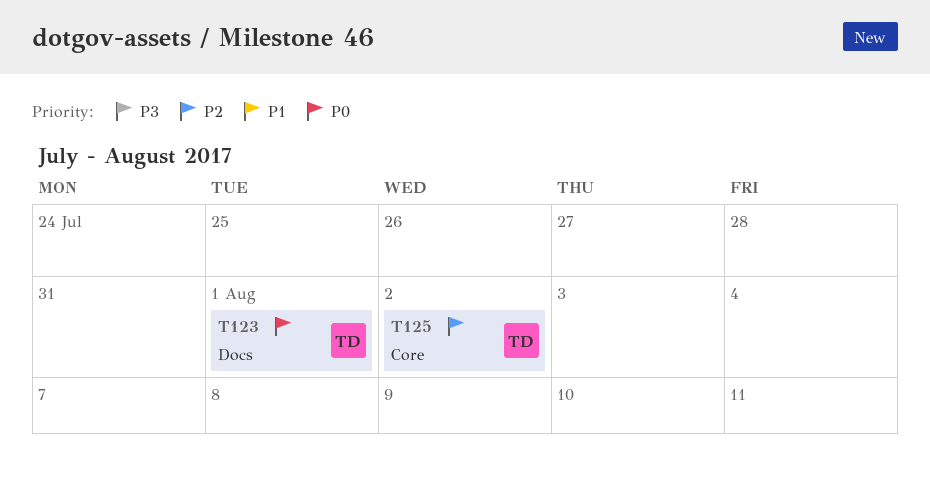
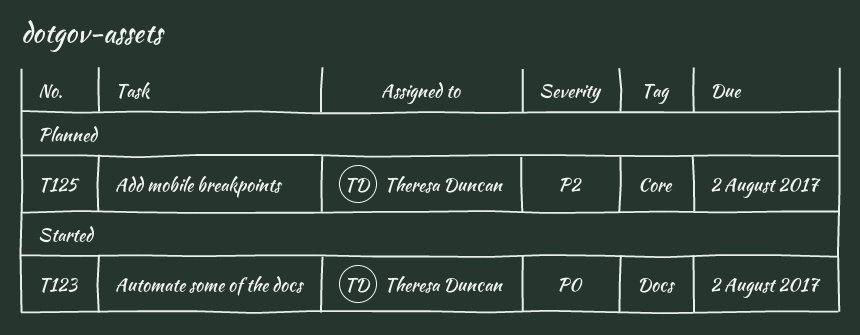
T123, due: Aug 1 -> Aug 2

